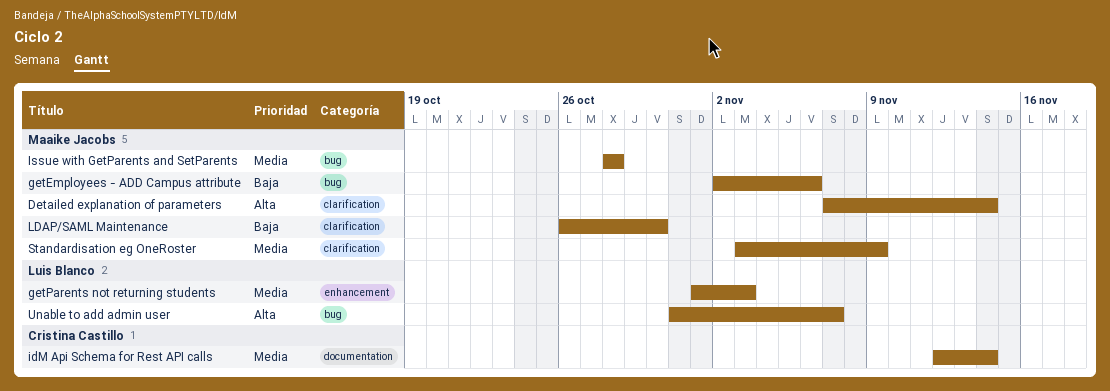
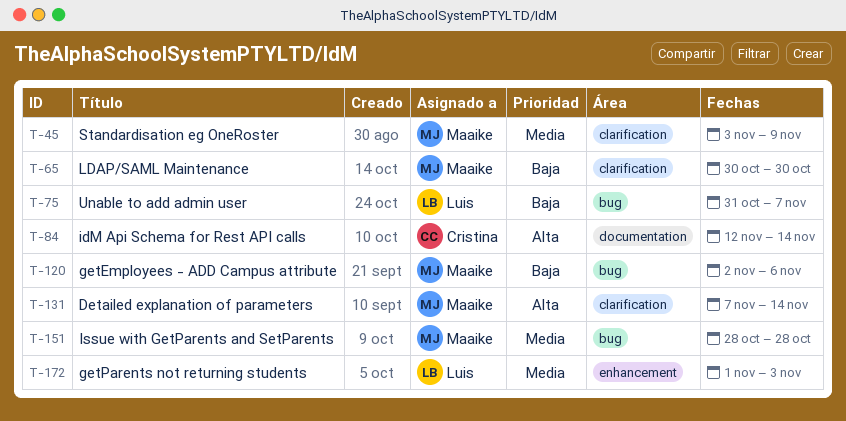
idM Api Schema for Rest API calls, priority: Media -> Alta
LDAP/SAML Maintenance, start: Oct 26 -> Oct 30
Unable to add admin user, priority: Alta -> Baja

